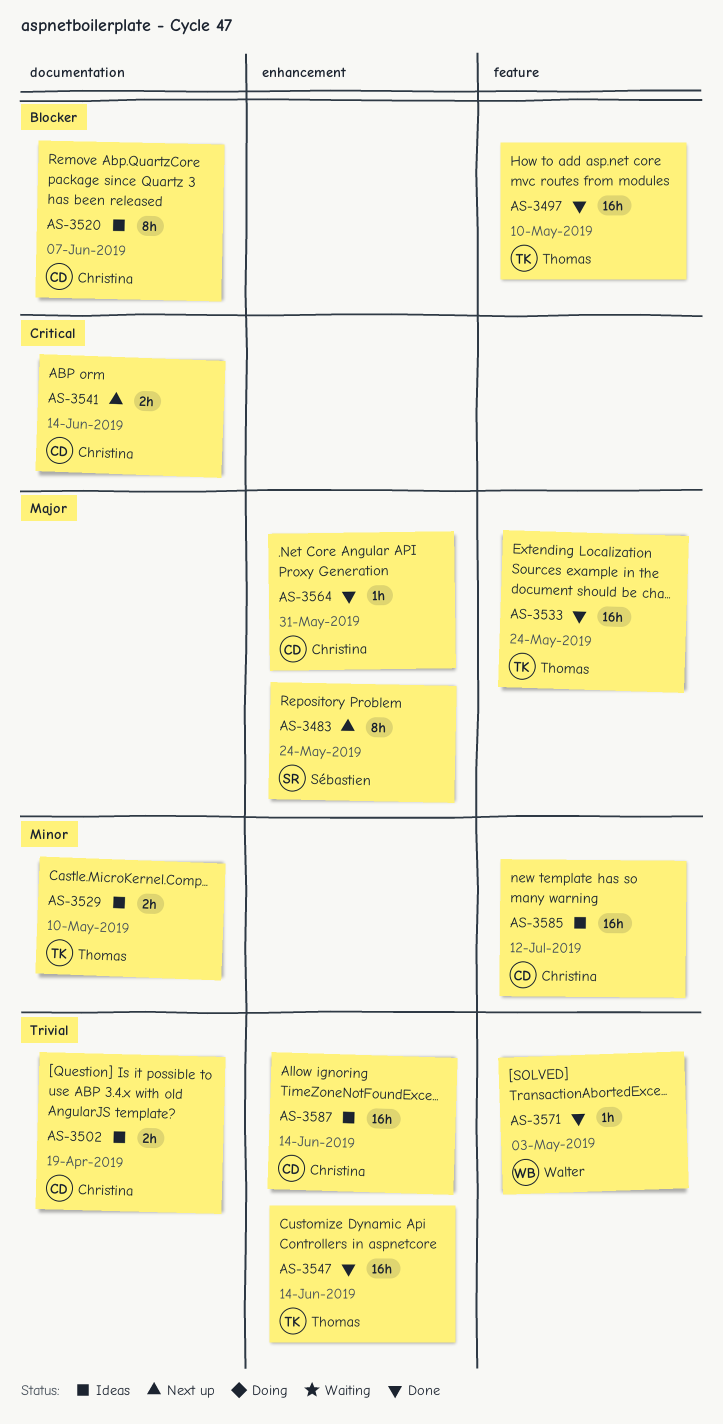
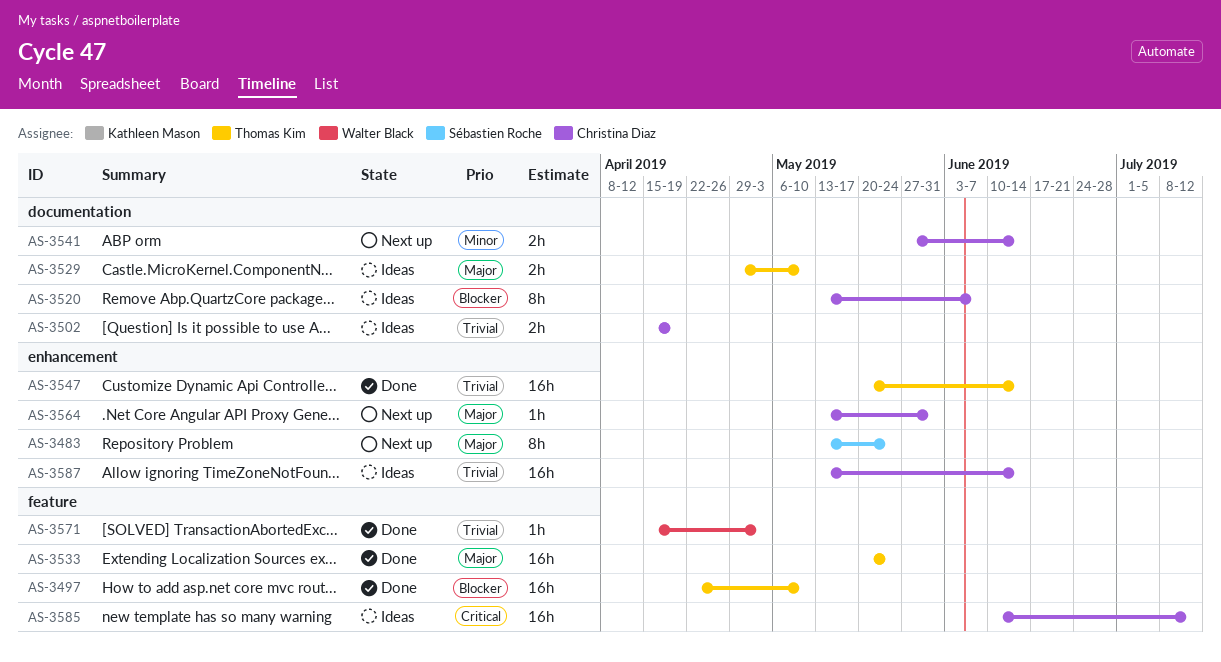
AS-3529, priority: Minor -> Major
AS-3541, priority: Critical -> Minor
AS-3564, status: Done -> Next up
AS-3585, priority: Minor -> Critical

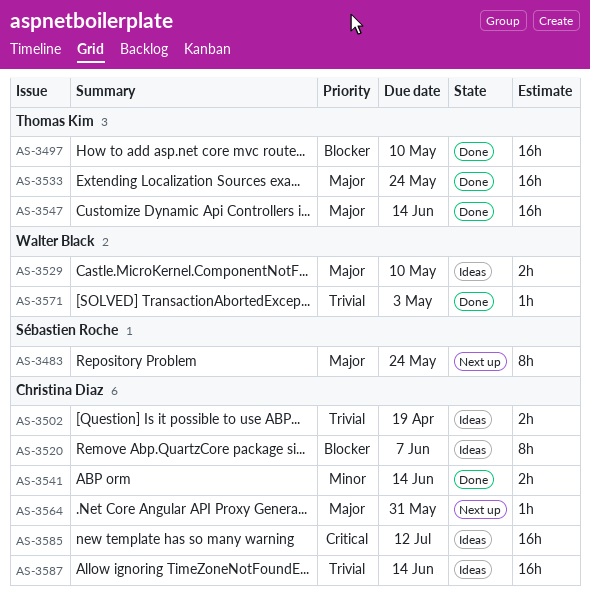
AS-3529, owner: Thomas Kim -> Walter Black
AS-3541, status: Next up -> Done
AS-3547, priority: Trivial -> Major

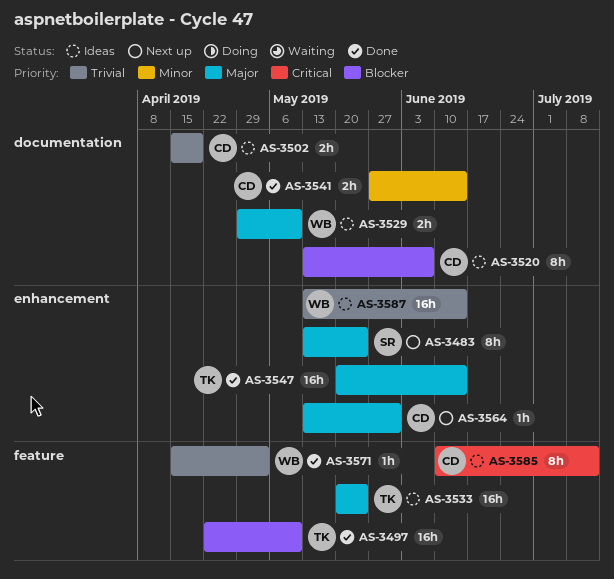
AS-3533, status: Done -> Ideas
AS-3585, estimate: 16h -> 8h
AS-3587, owner: Christina Diaz -> Walter Black

